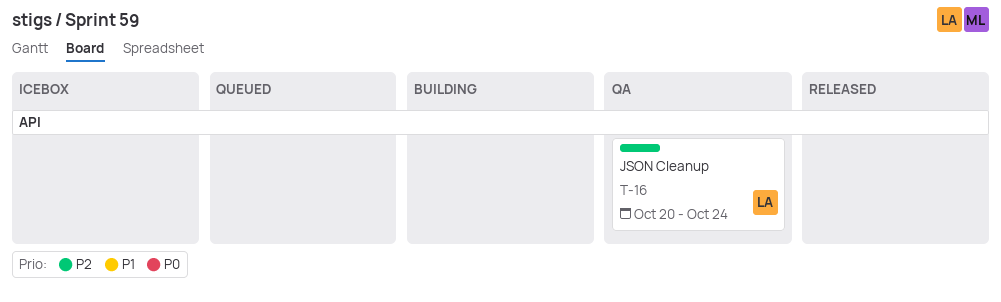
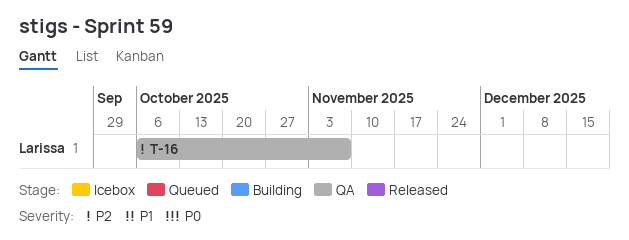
T-16, start: Oct 20 -> Oct 6
T-16, due: Oct 24 -> Nov 7

